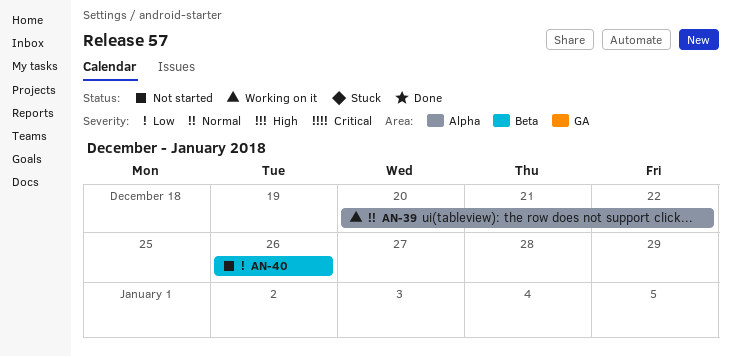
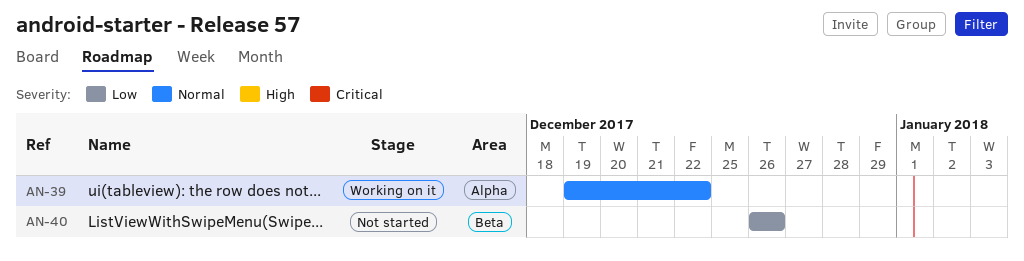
AN-39, start: Dec 20 -> Dec 19

